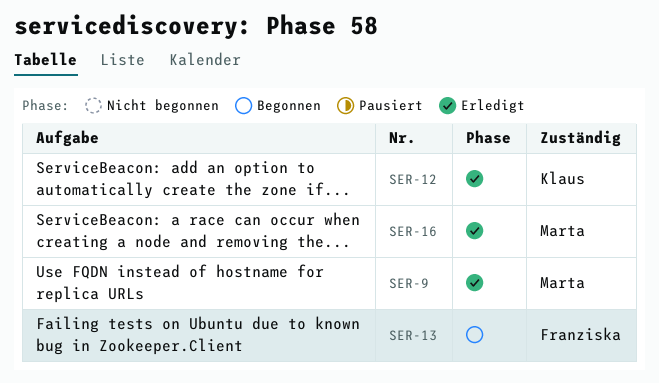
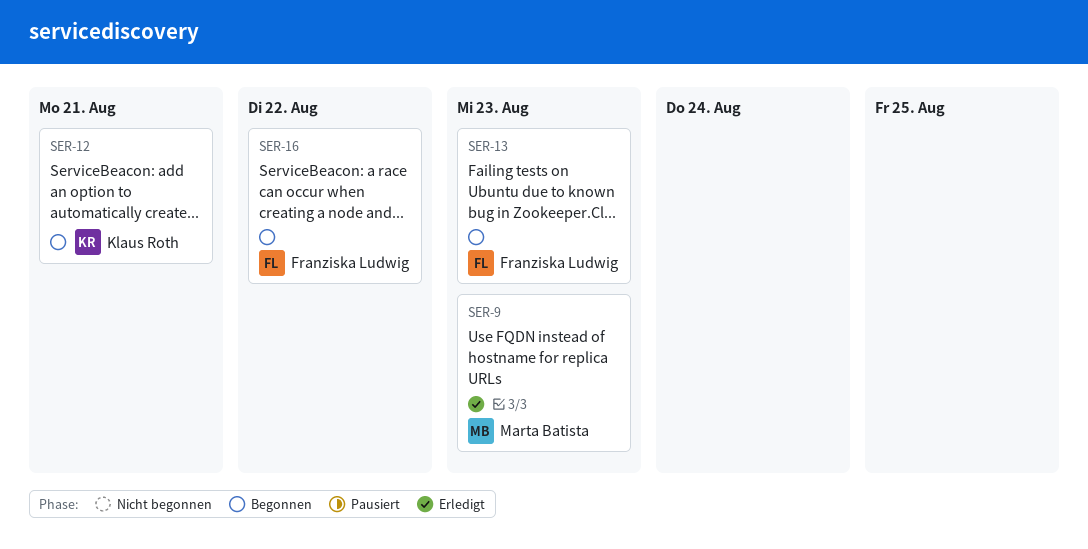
SER-12, status: Erledigt -> Begonnen
SER-16, status: Erledigt -> Begonnen
SER-16, owner: Marta Batista -> Franziska Ludwig

